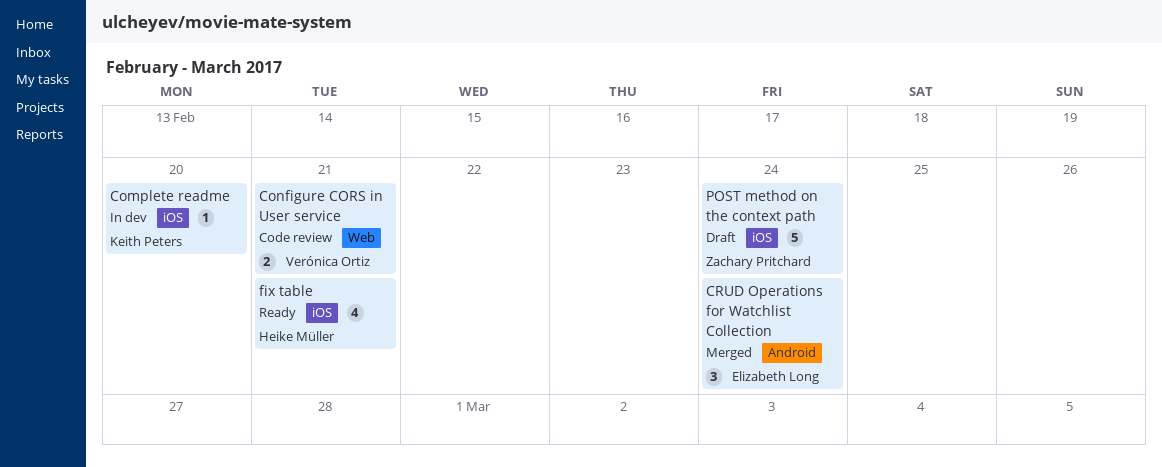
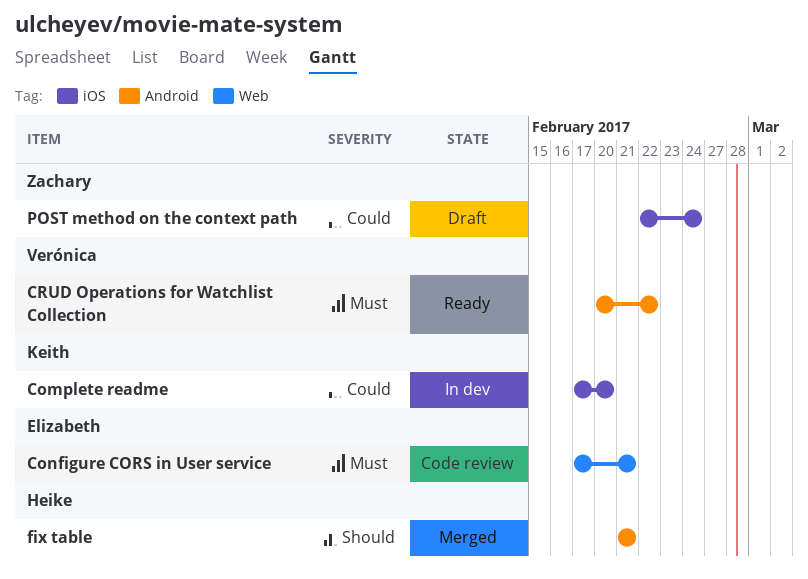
Configure CORS in User service, owner: Verónica Ortiz -> Elizabeth Long
CRUD Operations for Watchlist Collection, status: Merged -> Ready
CRUD Operations for Watchlist Collection, owner: Elizabeth Long -> Verónica Ortiz
CRUD Operations for Watchlist Collection, due: Feb 24 -> Feb 22
fix table, status: Ready -> Merged
fix table, label: iOS -> Android

